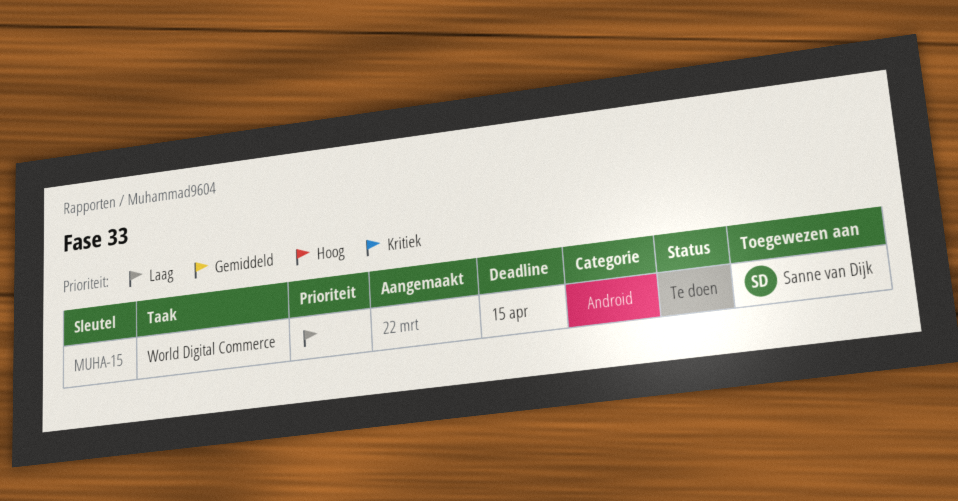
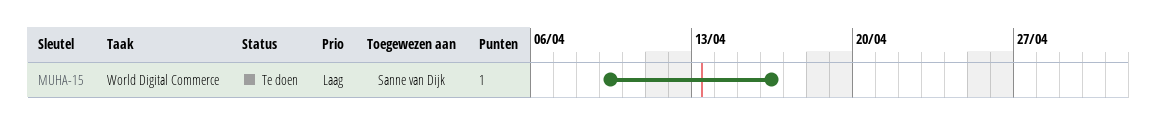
MUHA-15, due: Apr 15 -> Apr 16

